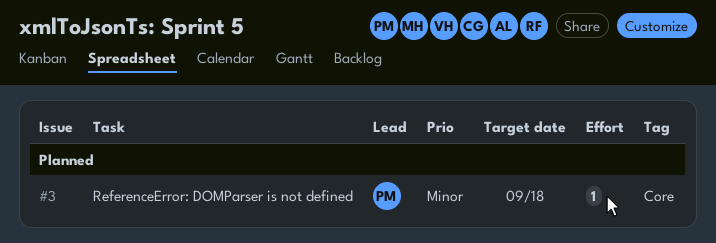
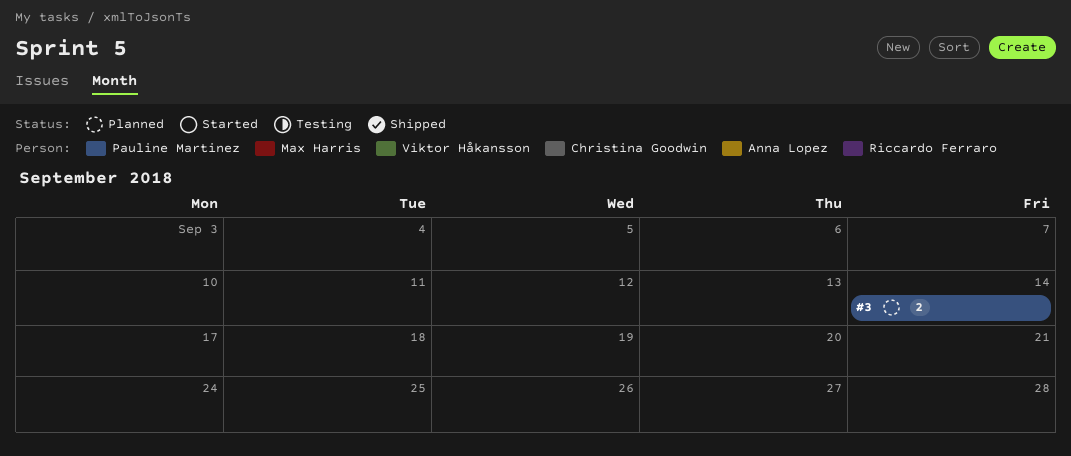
#3, estimate: 1 -> 2
#3, due: Sep 18 -> Sep 14

